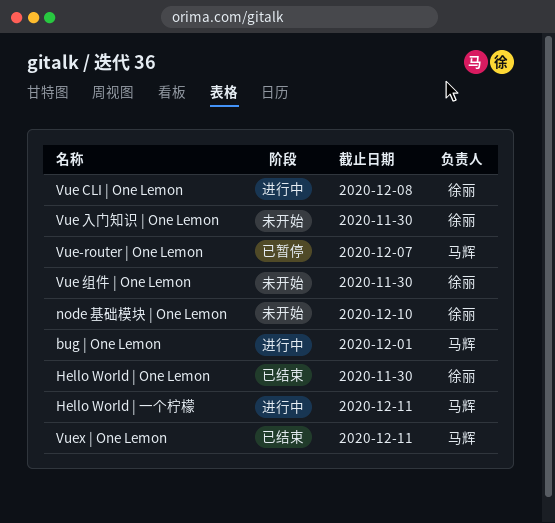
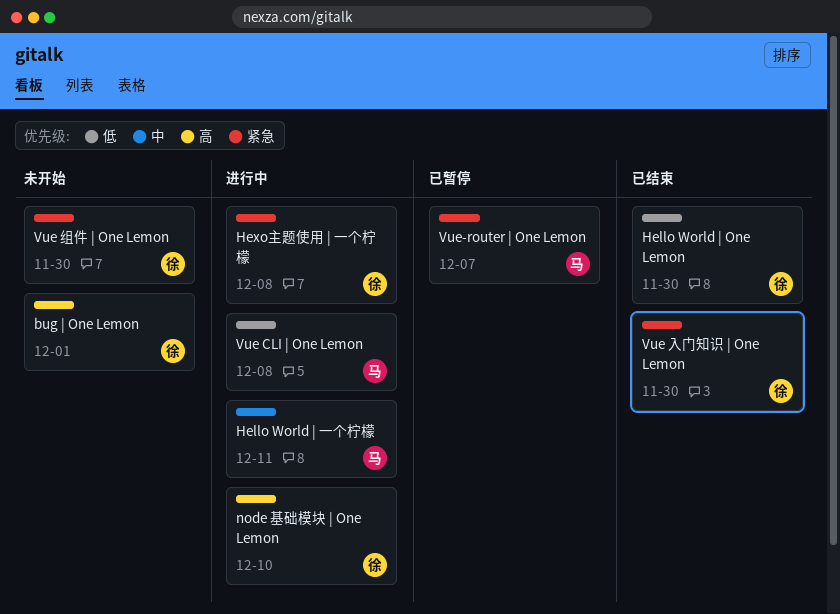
bug | One Lemon, status: 进行中 -> 未开始
bug | One Lemon, owner: 马辉 -> 徐丽
Hexo主题使用 | 一个柠檬: none -> present
node 基础模块 | One Lemon, status: 未开始 -> 进行中
Vue CLI | One Lemon, owner: 徐丽 -> 马辉
Vue 入门知识 | One Lemon, status: 未开始 -> 已结束
Vuex | One Lemon: present -> none

